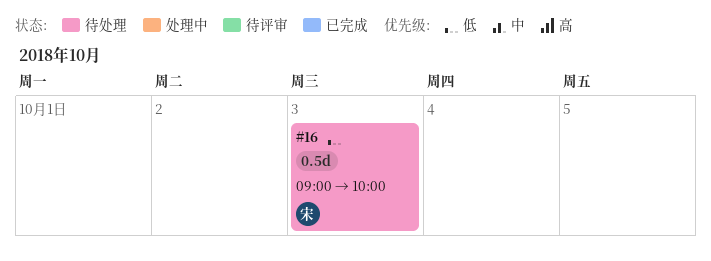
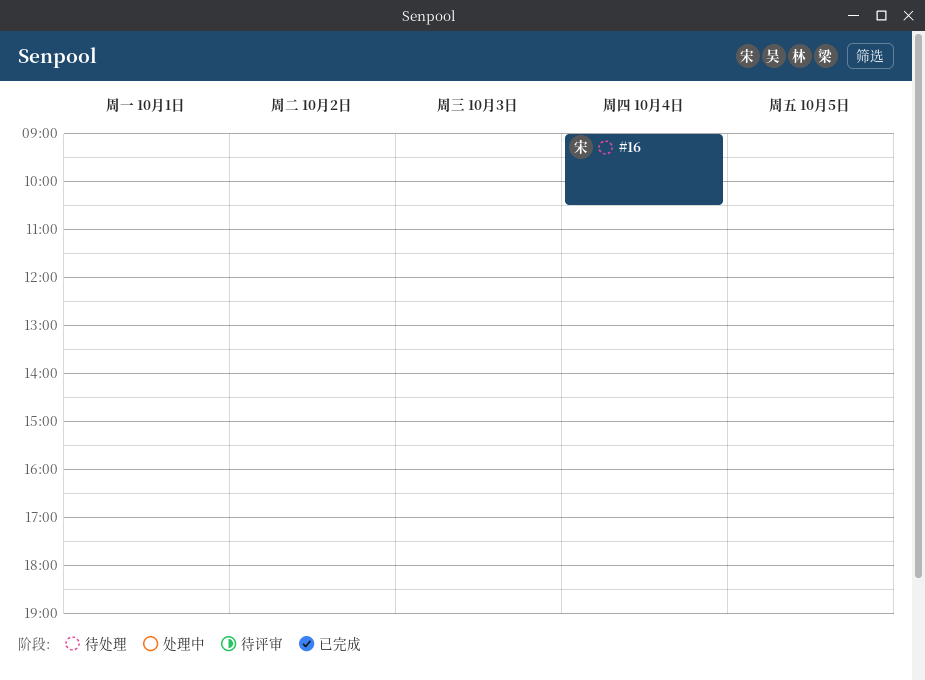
#16, day: Oct 3 -> Oct 4
#16, ends: 10:00 -> 10:30

